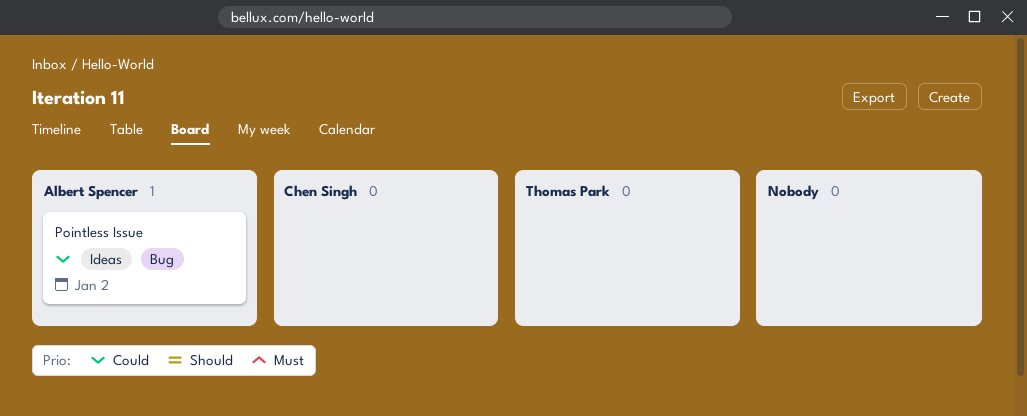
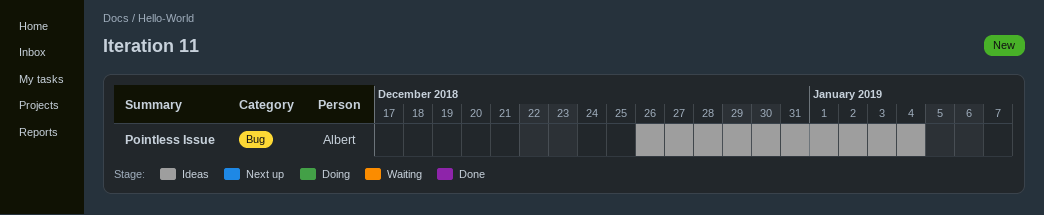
Pointless Issue, due: Jan 2 -> Jan 4

